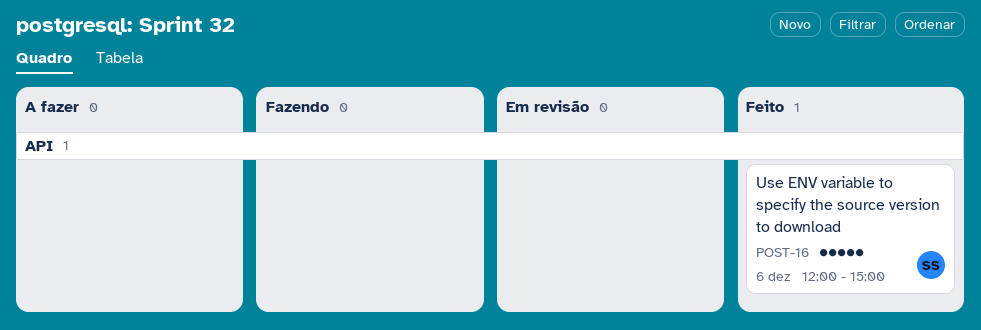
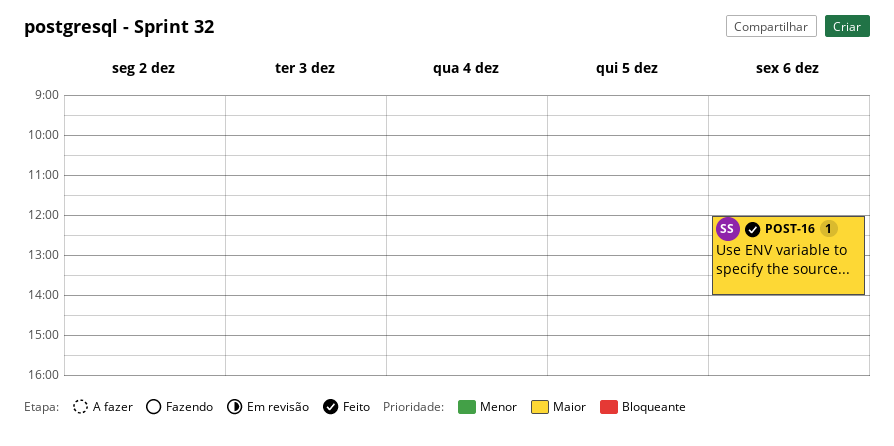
POST-16, estimate: 5 -> 1
POST-16, ends: 15:00 -> 14:00

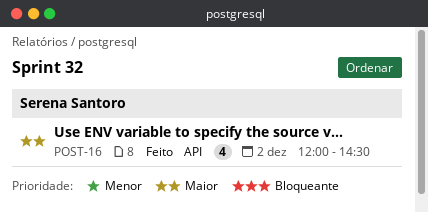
POST-16, estimate: 1 -> 4
POST-16, day: Dec 6 -> Dec 2
POST-16, ends: 14:00 -> 14:30

